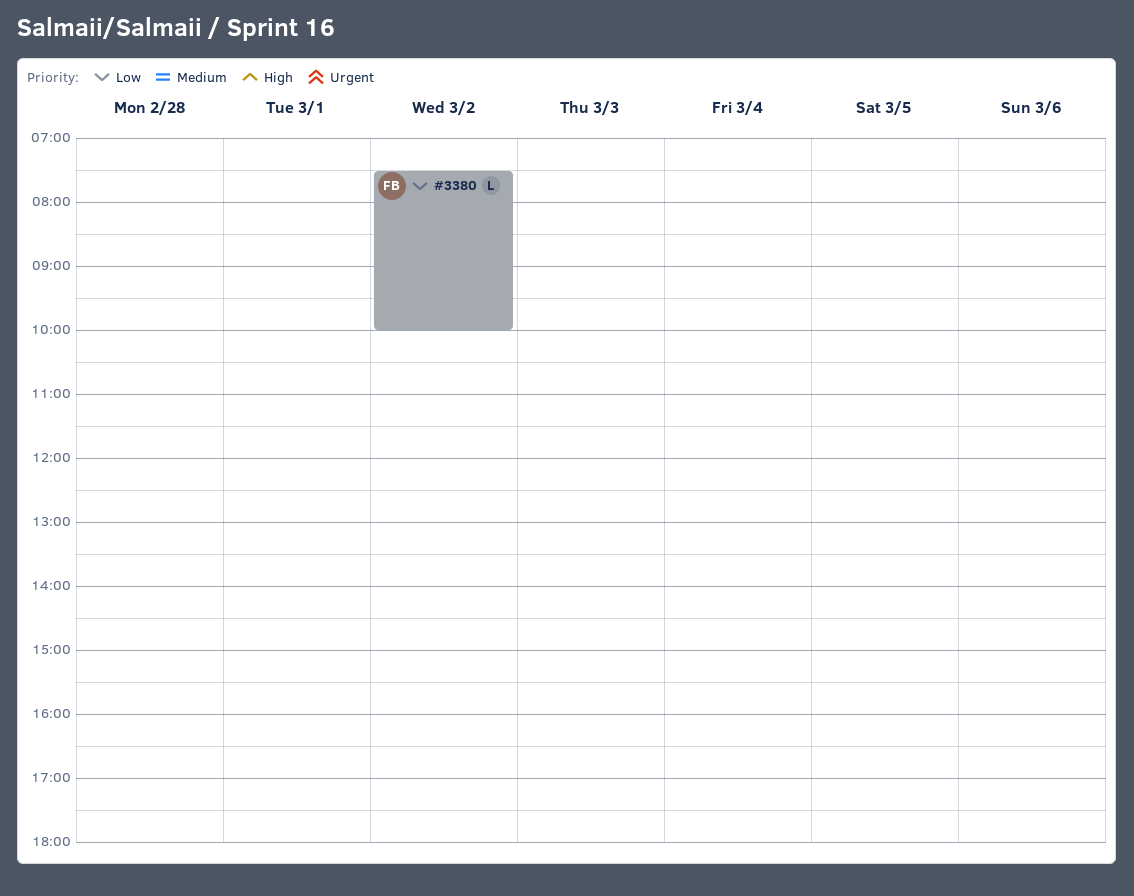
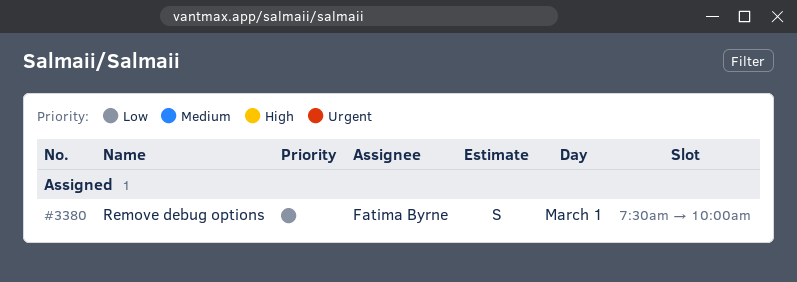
#3380, estimate: L -> S
#3380, day: Mar 2 -> Mar 1

